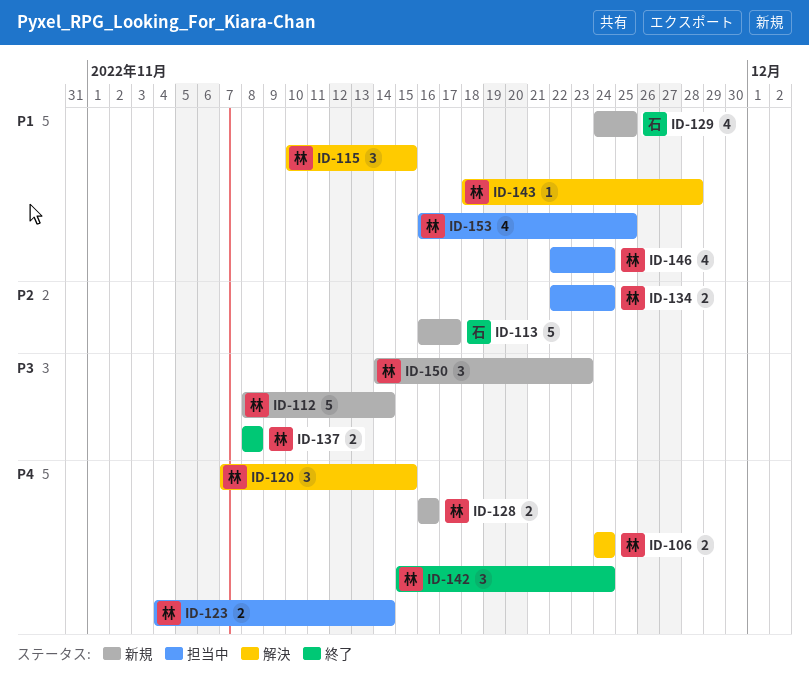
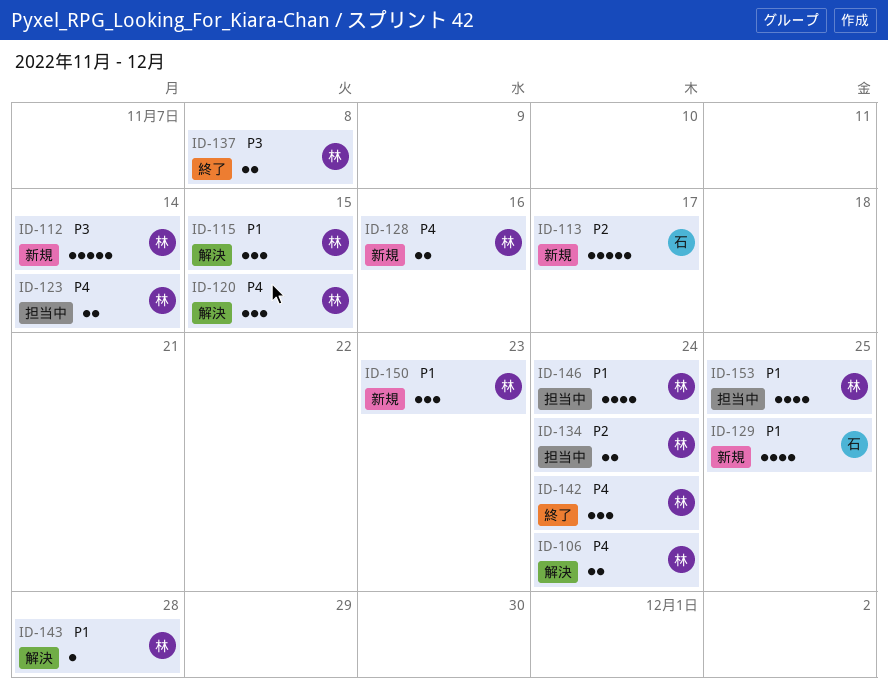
ID-150, priority: P3 -> P1

